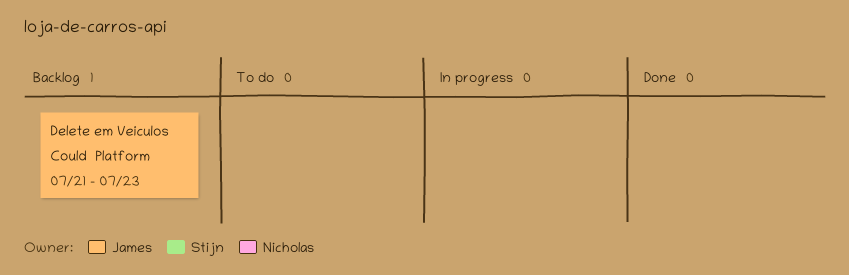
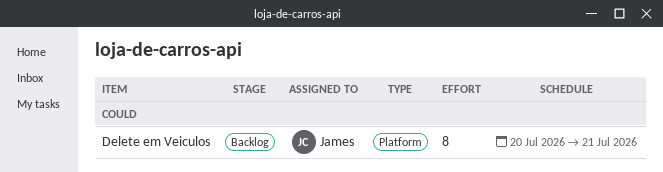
Delete em Veiculos, start: Jul 21 -> Jul 20
Delete em Veiculos, due: Jul 23 -> Jul 21

